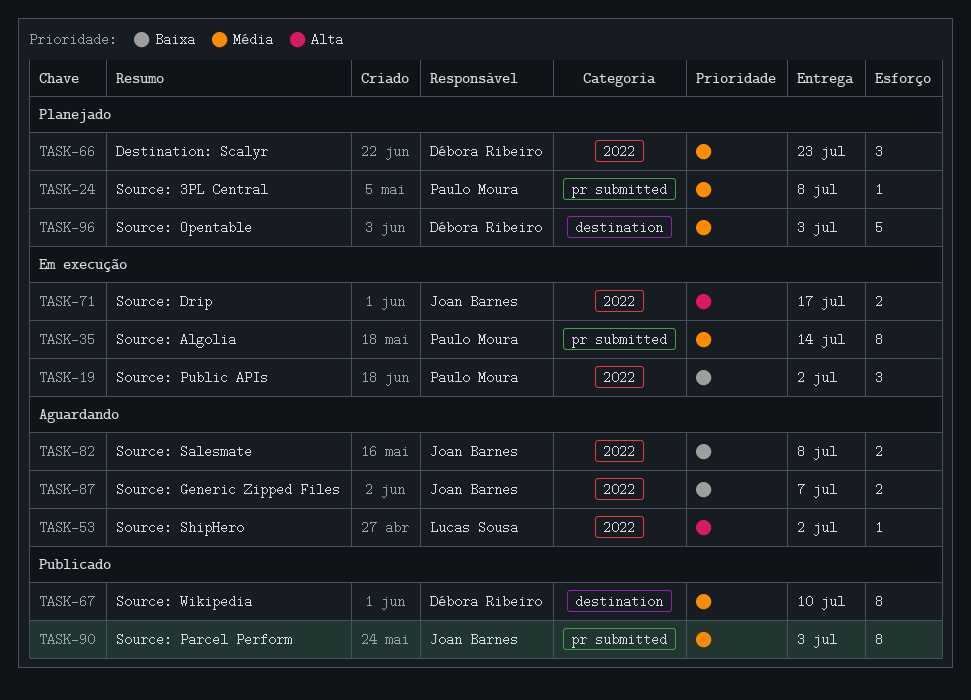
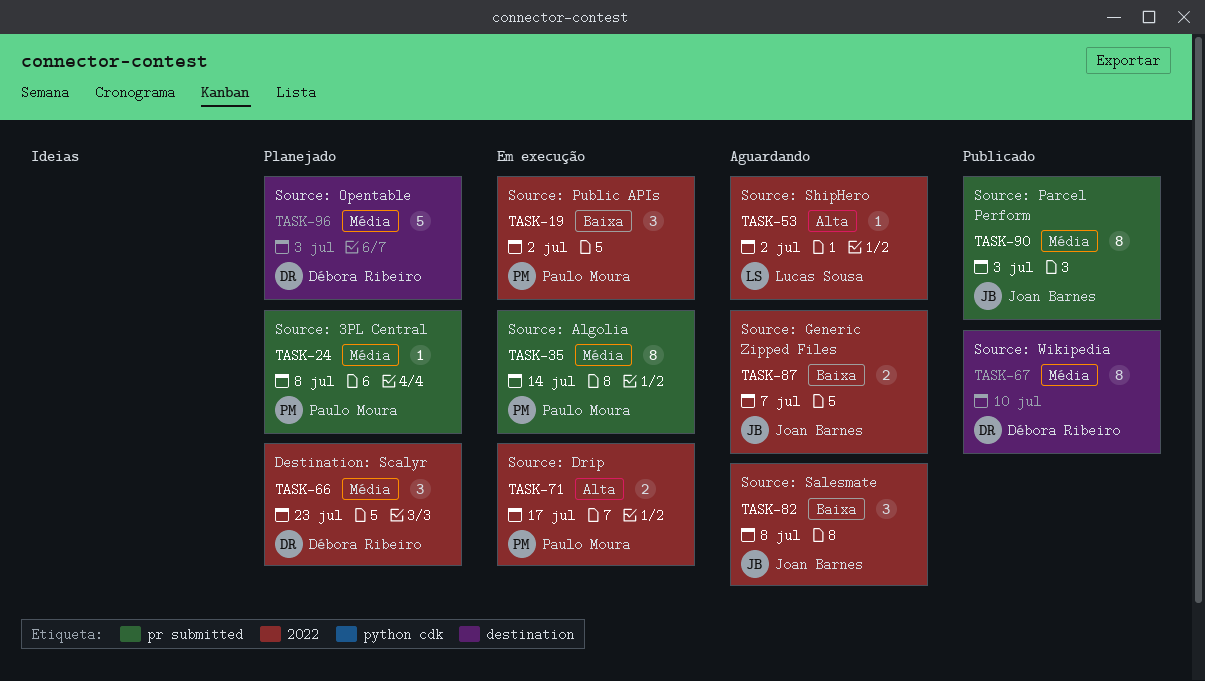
TASK-71, owner: Joan Barnes -> Paulo Moura
TASK-82, estimate: 2 -> 3

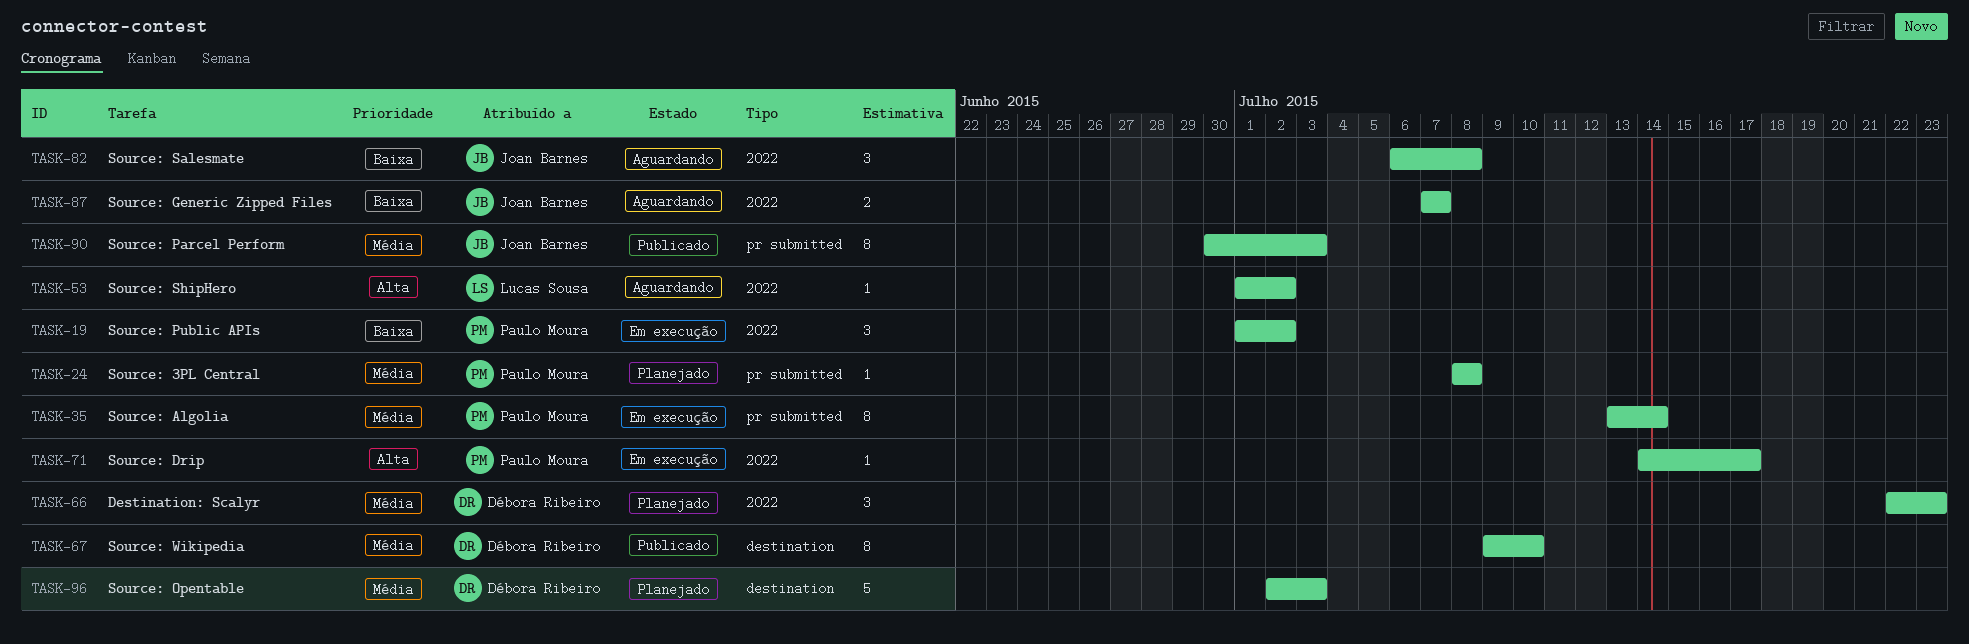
TASK-71, estimate: 2 -> 1

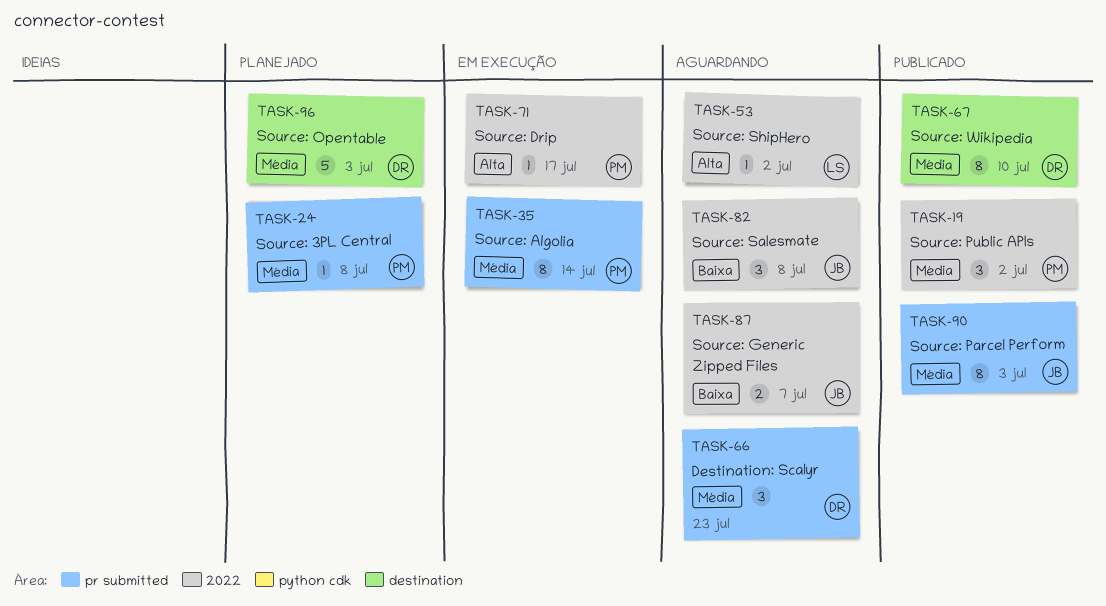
TASK-19, status: Em execução -> Publicado
TASK-19, priority: Baixa -> Média
TASK-66, status: Planejado -> Aguardando
TASK-66, label: 2022 -> pr submitted

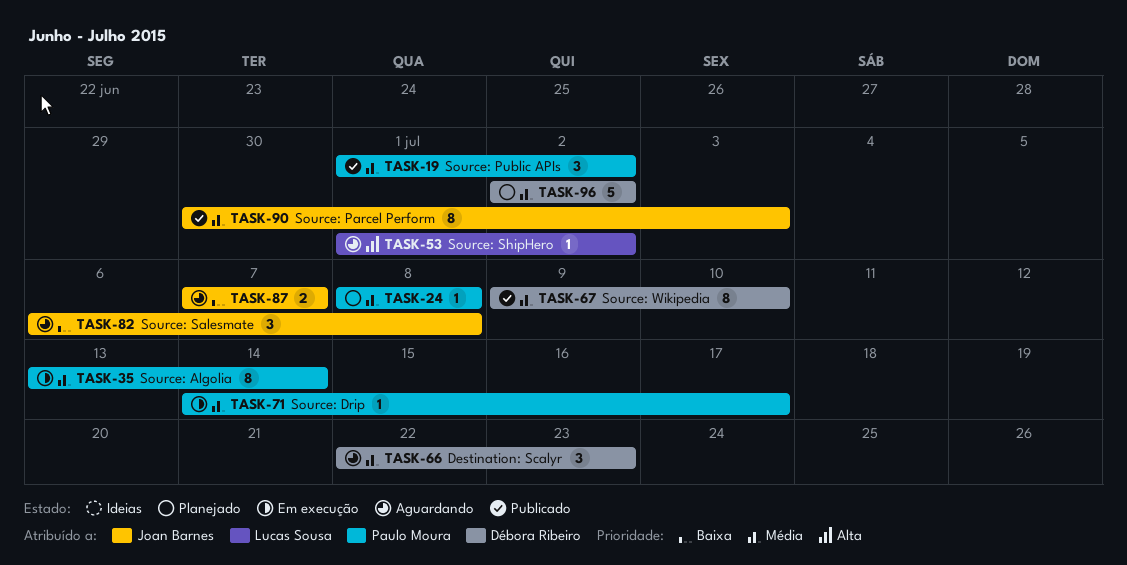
TASK-71, priority: Alta -> Média
TASK-96, due: Jul 3 -> Jul 2

